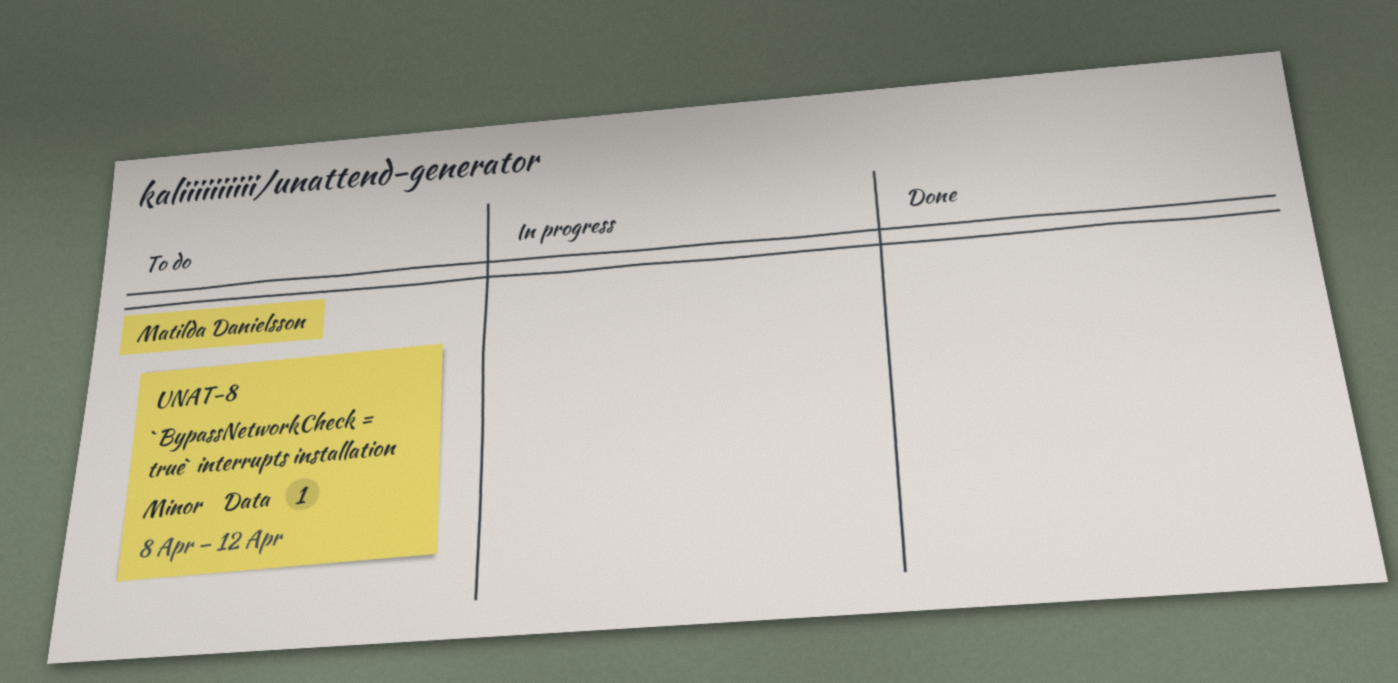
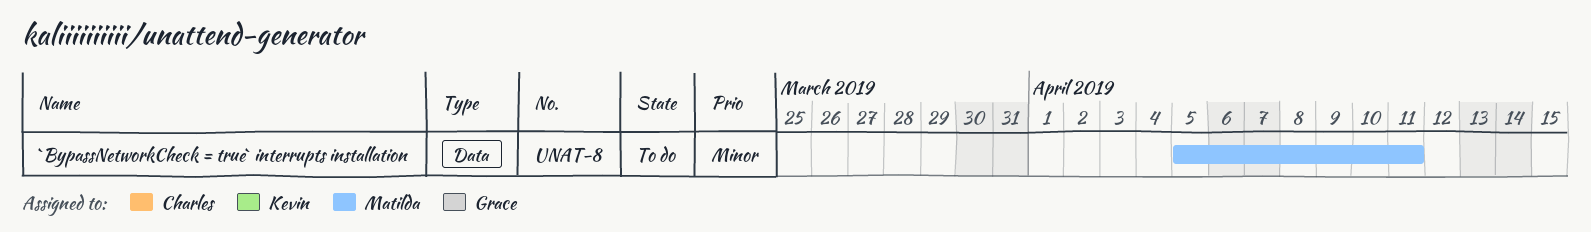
UNAT-8, start: Apr 8 -> Apr 5
UNAT-8, due: Apr 12 -> Apr 11

